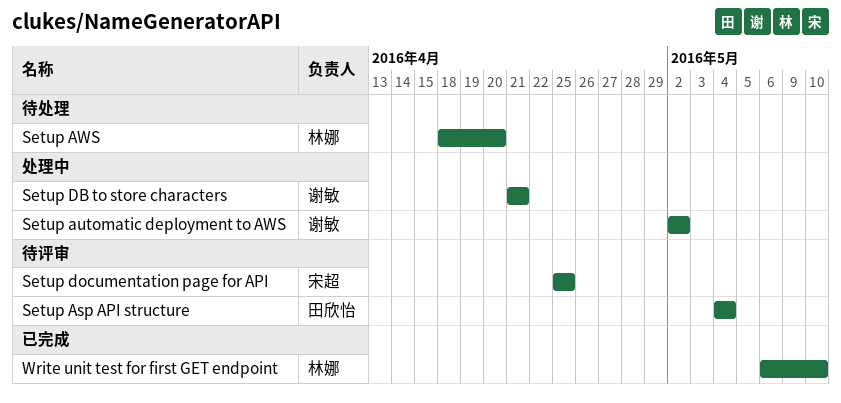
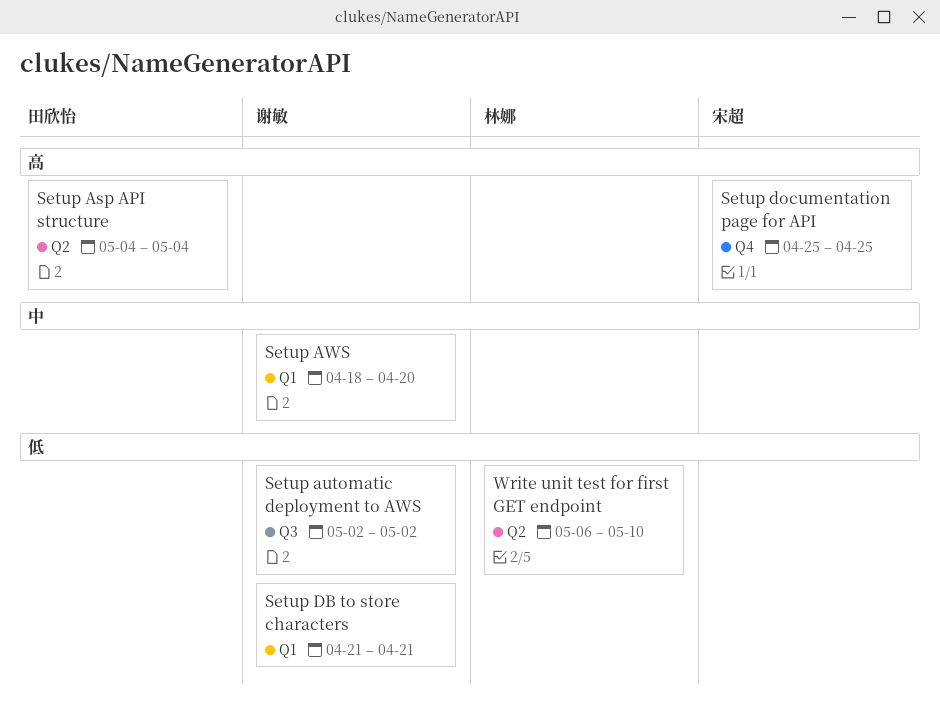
Setup AWS, owner: 林娜 -> 谢敏

